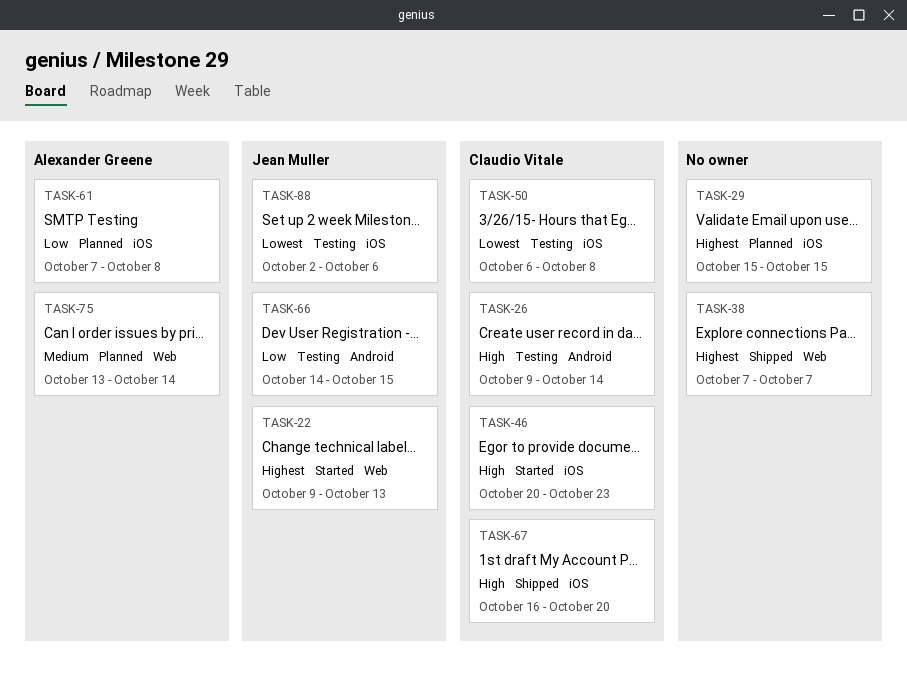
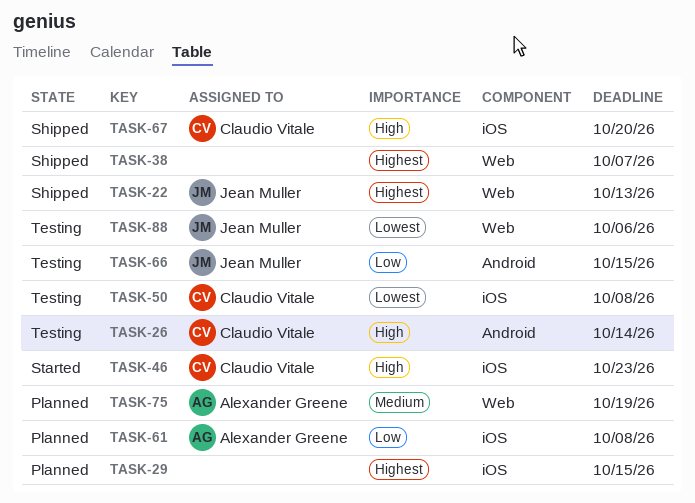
TASK-22, status: Started -> Shipped
TASK-75, due: Oct 14 -> Oct 19
TASK-88, label: iOS -> Web

